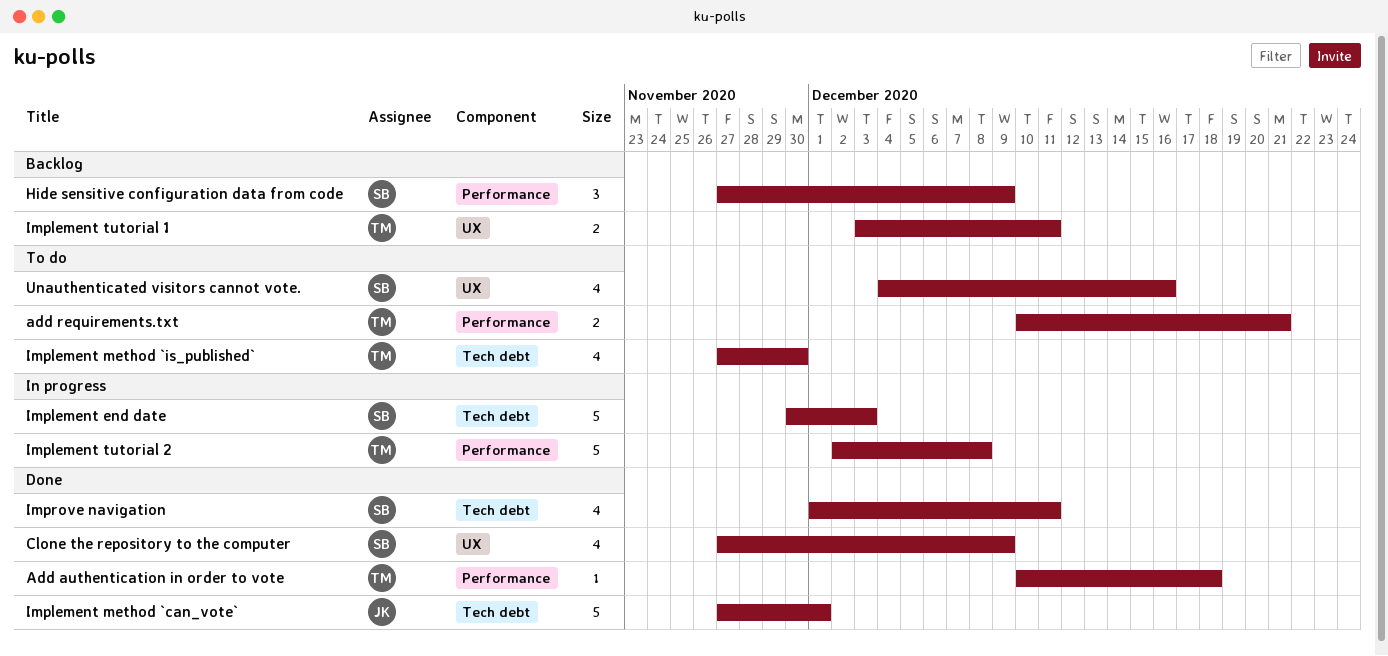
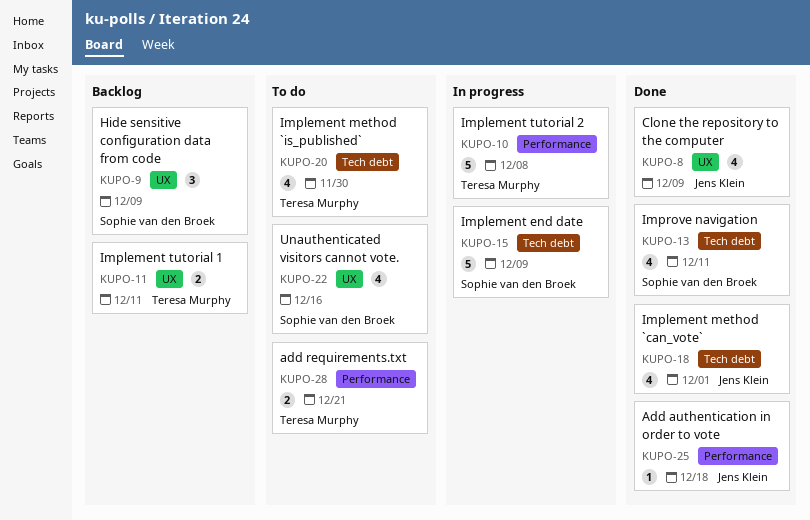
Add authentication in order to vote, owner: Teresa Murphy -> Jens Klein
Clone the repository to the computer, owner: Sophie van den Broek -> Jens Klein
Hide sensitive configuration data from code, label: Performance -> UX
Implement end date, due: Dec 3 -> Dec 9
Implement method `can_vote`, estimate: 5 -> 4

